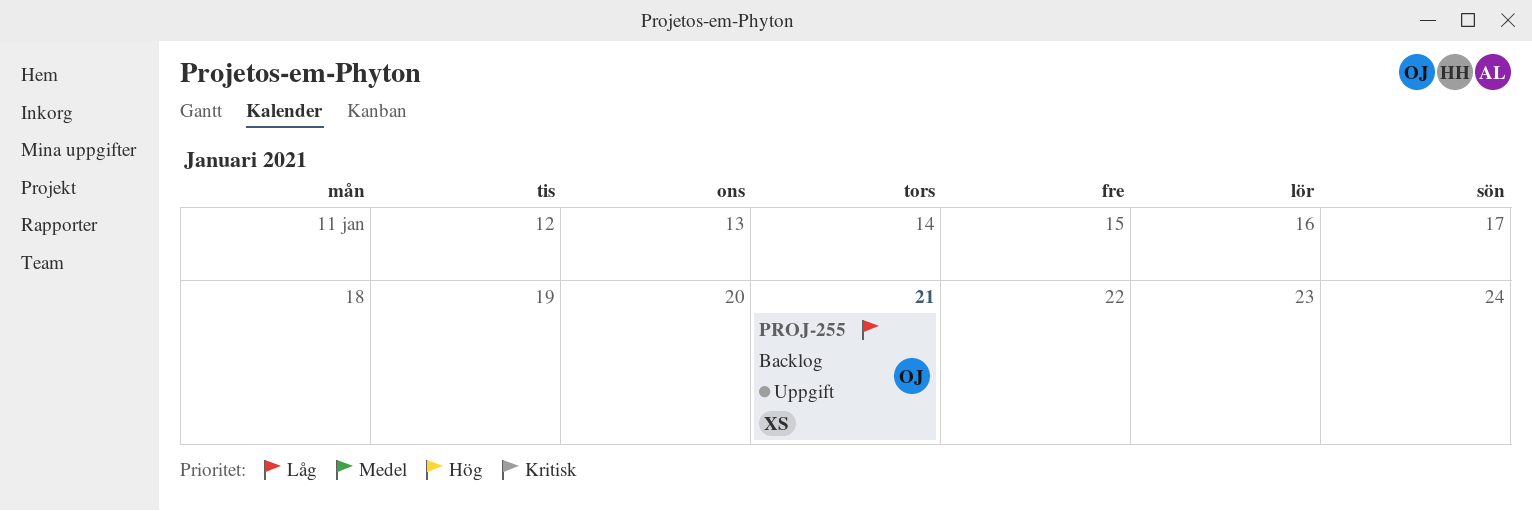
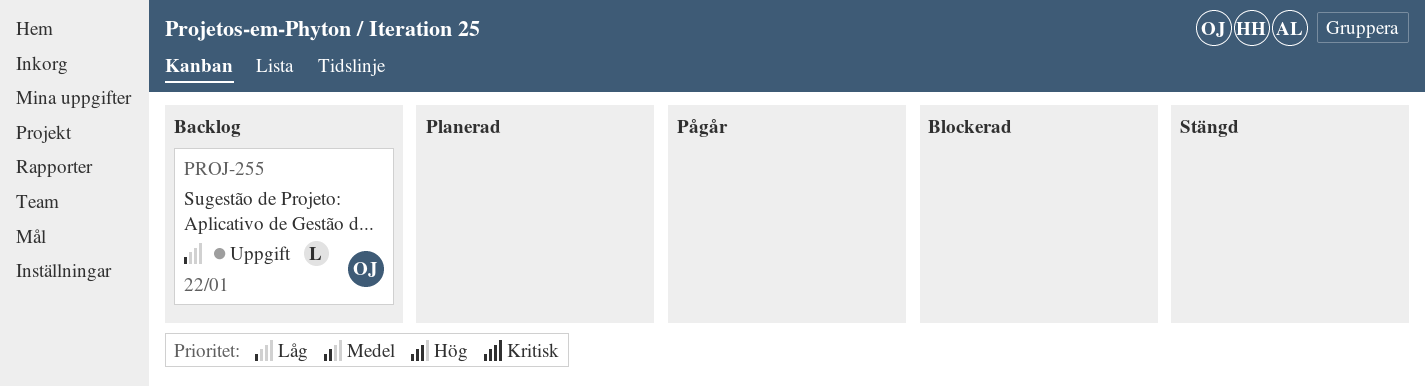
PROJ-255, estimate: XS -> L
PROJ-255, due: Jan 21 -> Jan 22

